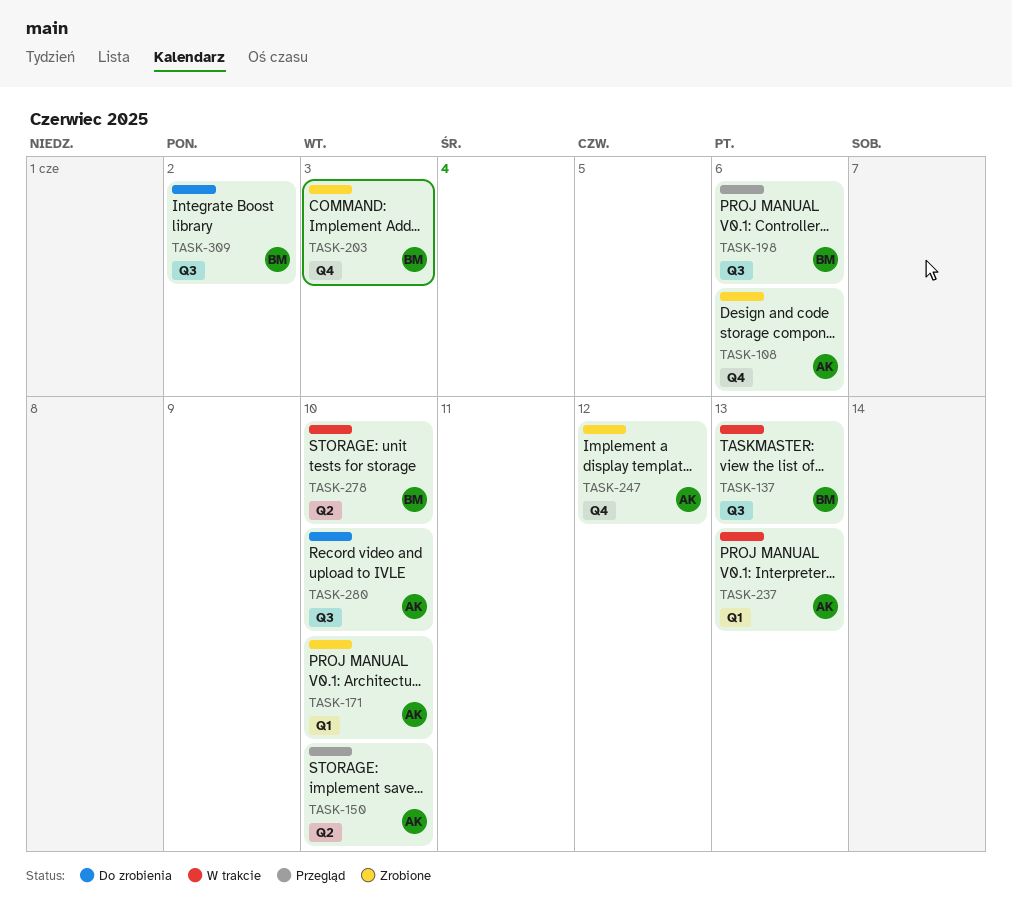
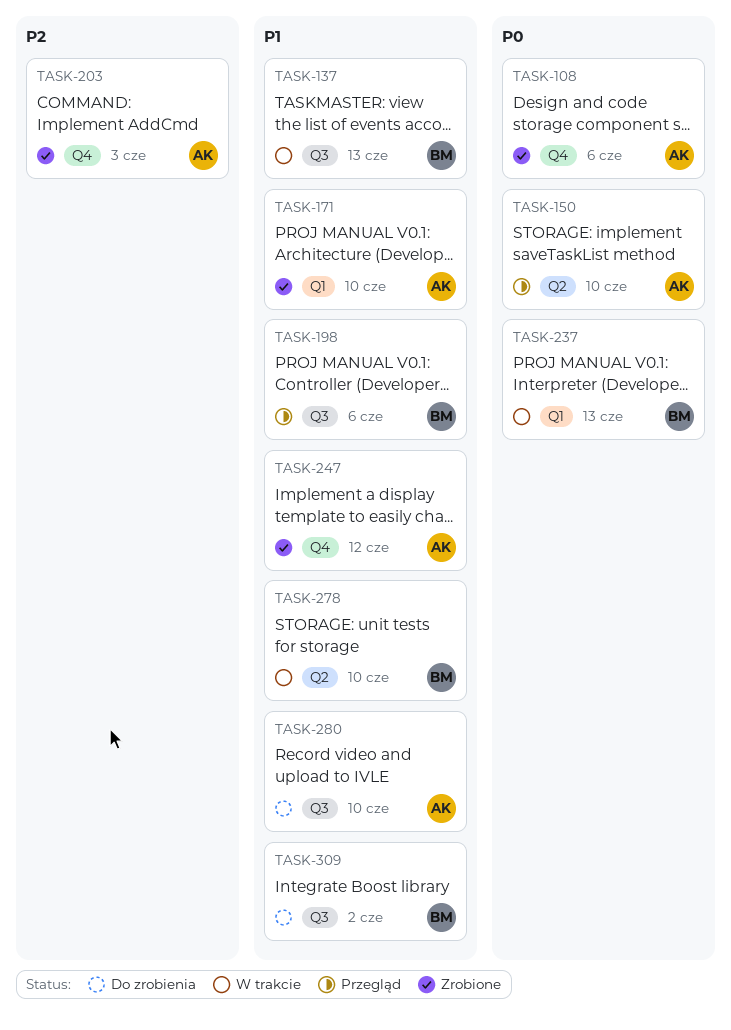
TASK-203, owner: BM -> AK
TASK-237, owner: AK -> BM

